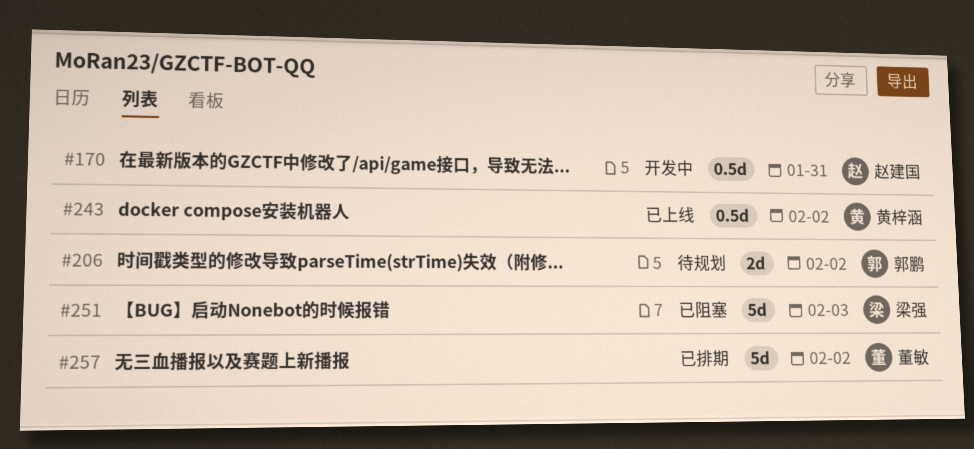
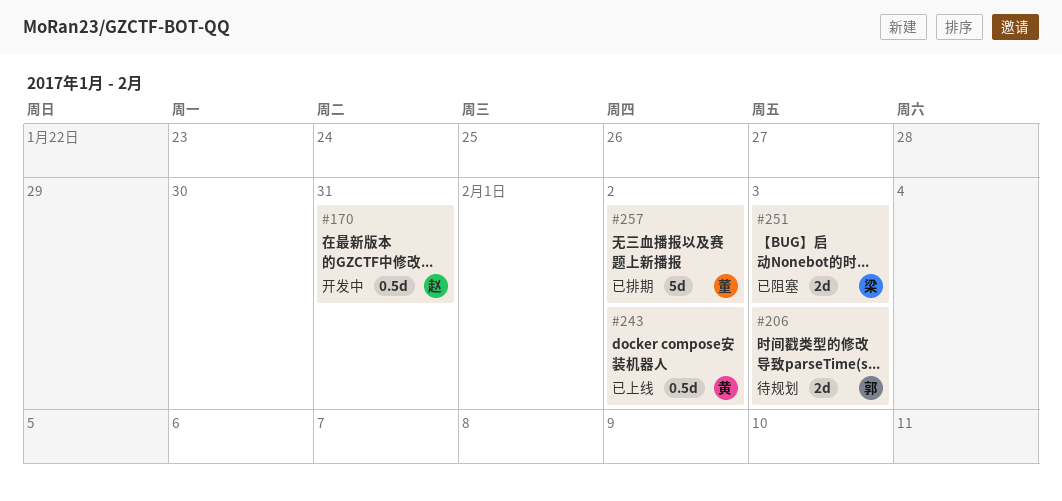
#206, due: Feb 2 -> Feb 3
#251, estimate: 5d -> 2d

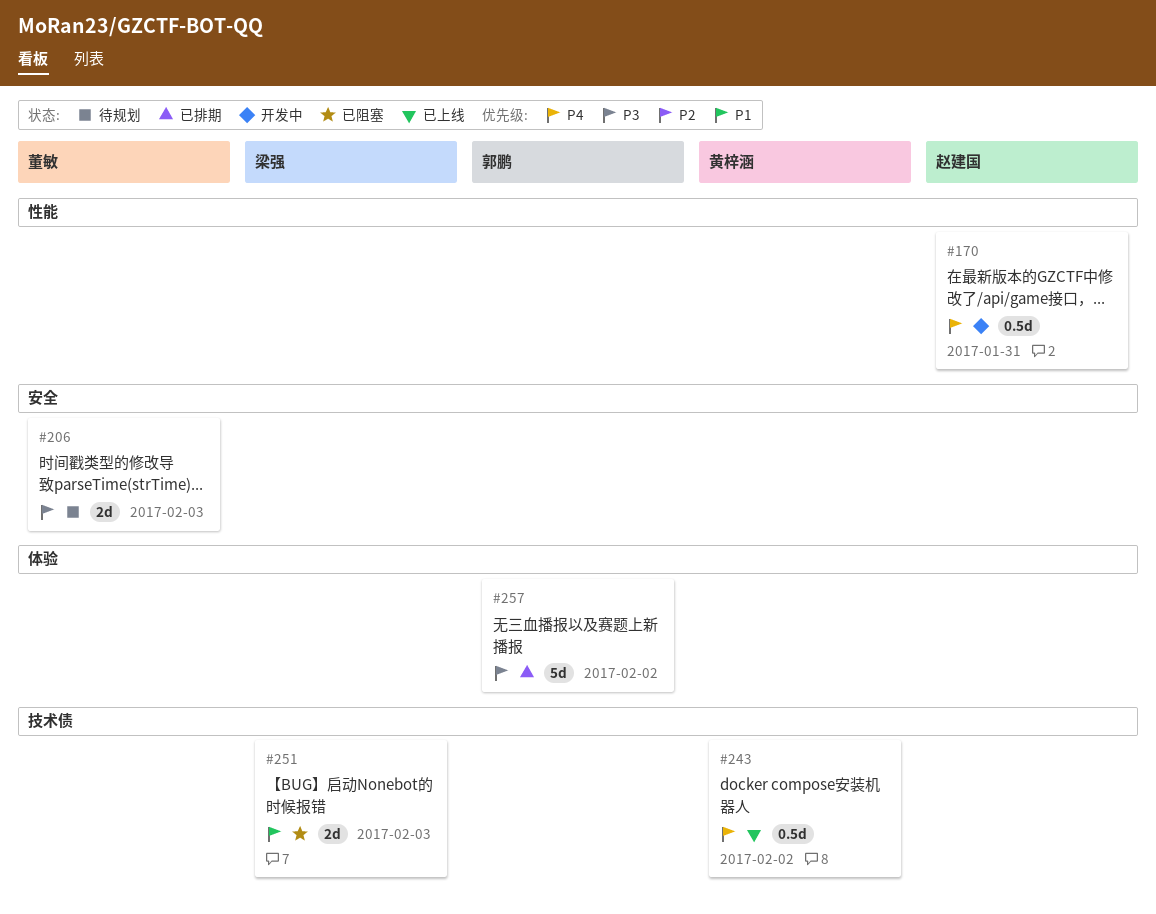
#206, owner: 郭鹏 -> 董敏
#257, owner: 董敏 -> 郭鹏

